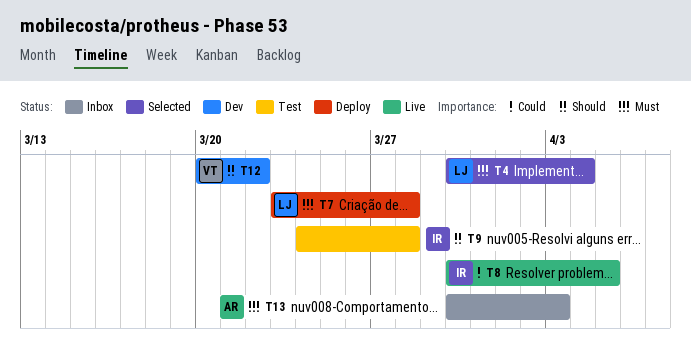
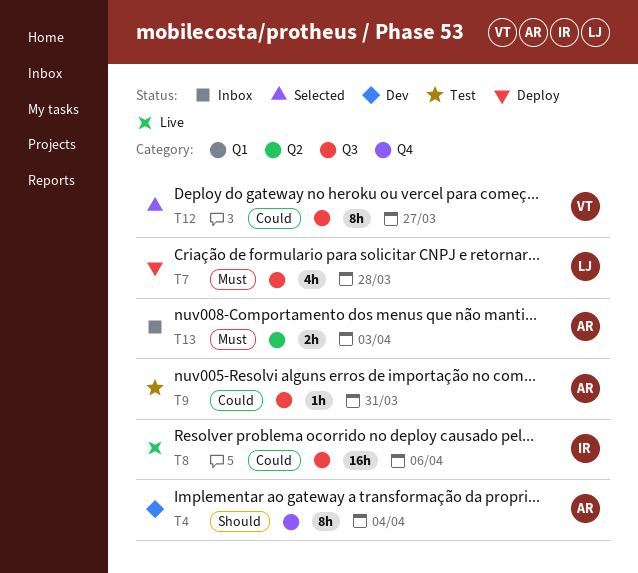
T4, status: Selected -> Dev
T4, owner: LJ -> AR
T4, priority: Must -> Should
T8, due: Apr 5 -> Apr 6
T9, owner: IR -> AR
T9, priority: Should -> Could
T9, due: Mar 28 -> Mar 31
T12, status: Dev -> Selected
T12, priority: Should -> Could
T12, due: Mar 22 -> Mar 27

